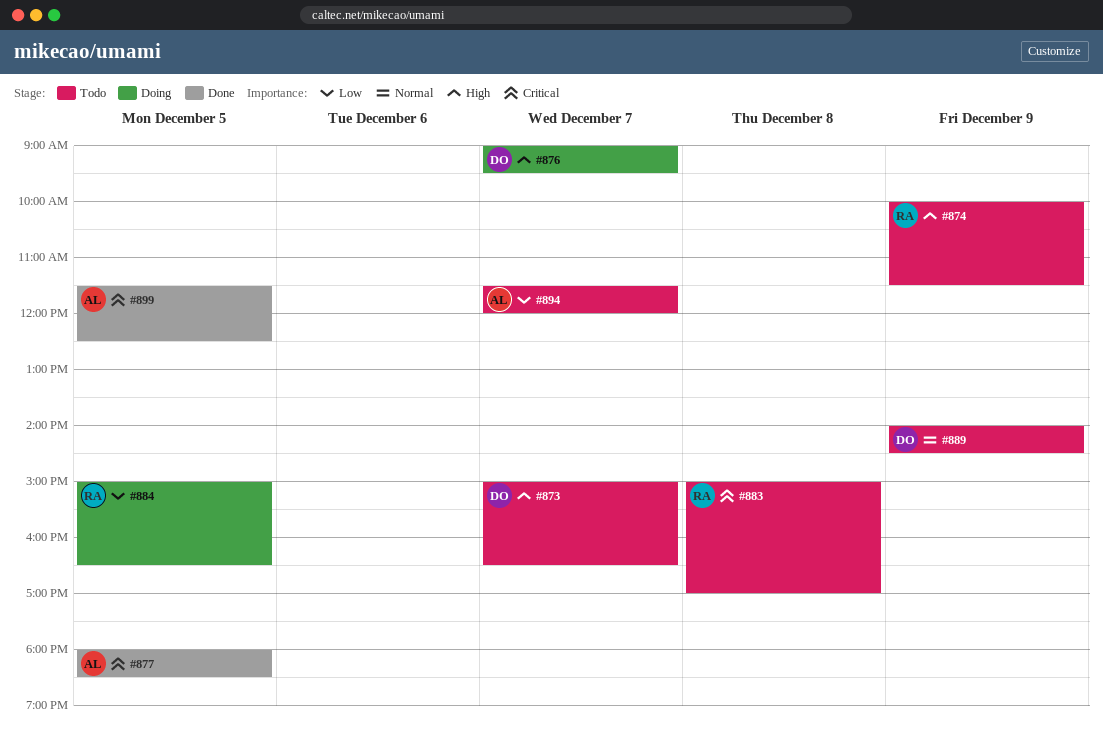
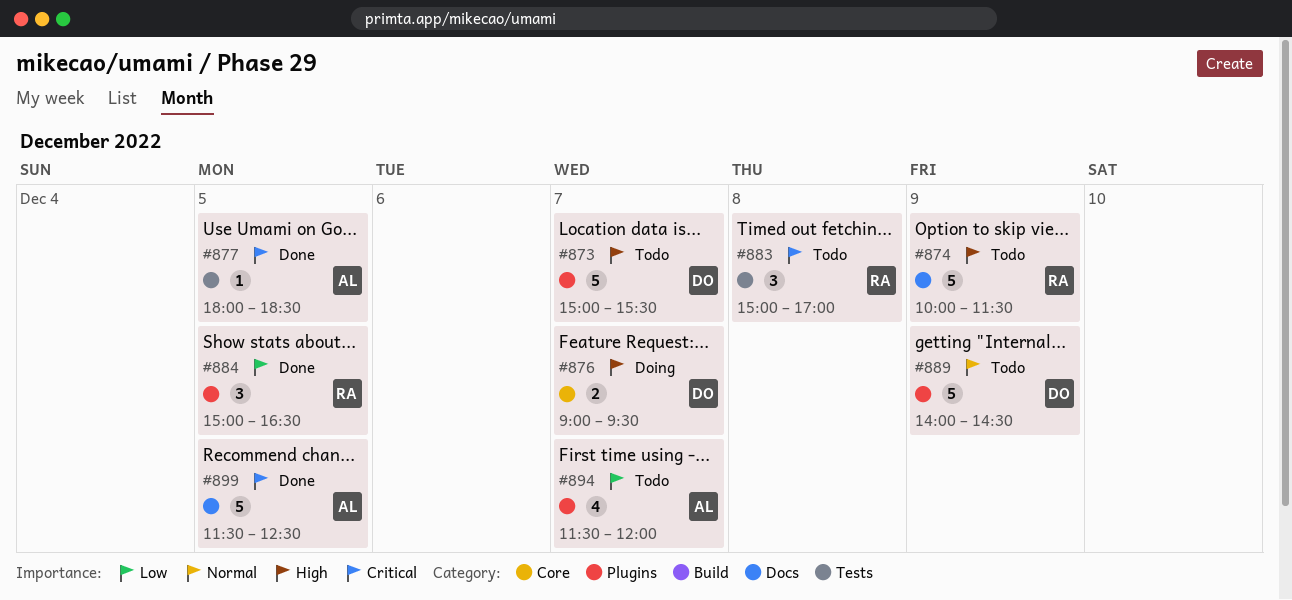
#873, ends: 16:30 -> 15:30
#884, status: Doing -> Done

